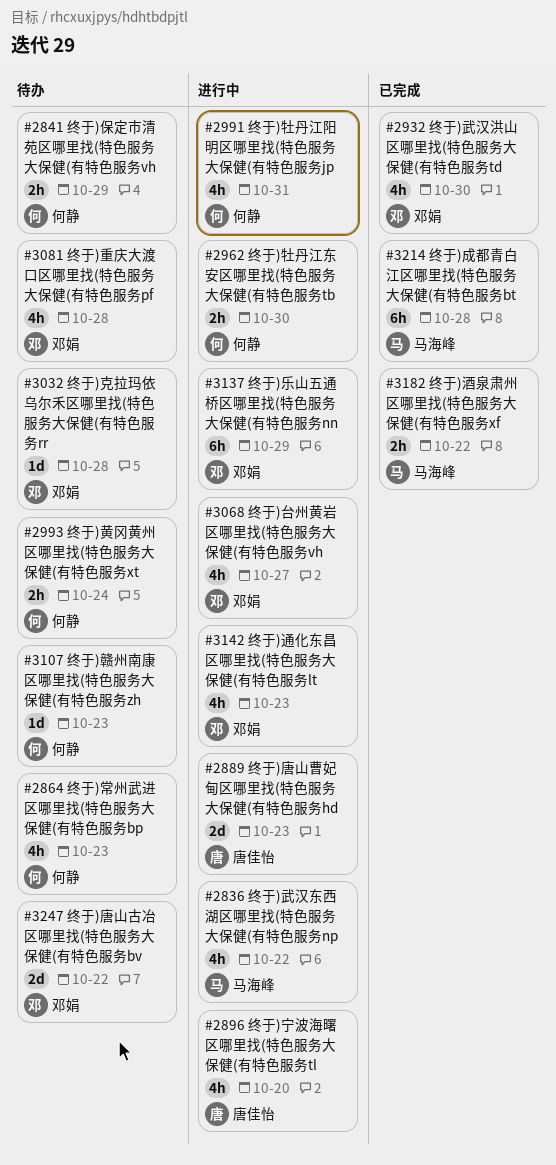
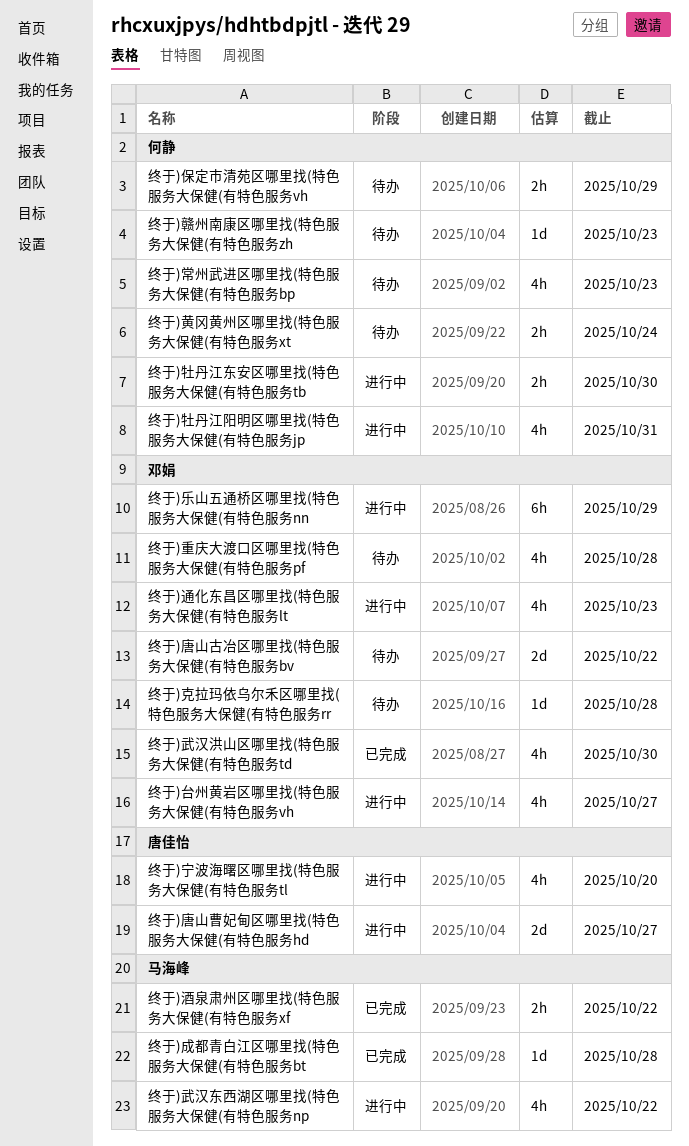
终于)唐山曹妃甸区哪里找(特色服务大保健(有特色服务hd, due: Oct 23 -> Oct 27
终于)成都青白江区哪里找(特色服务大保健(有特色服务bt, estimate: 6h -> 1d

